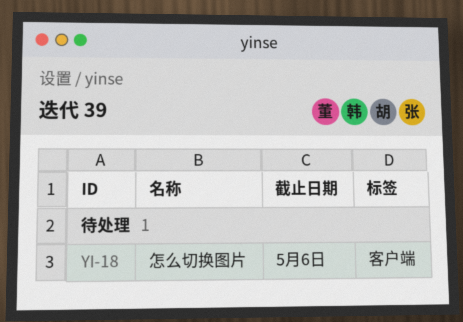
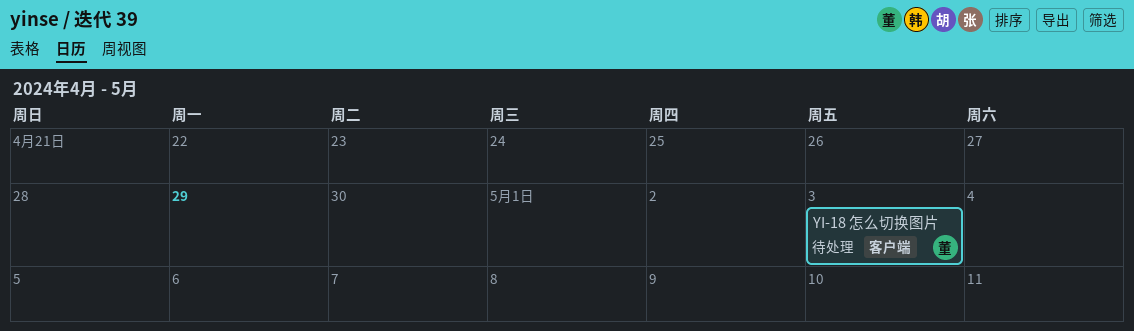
YI-18, due: May 6 -> May 3

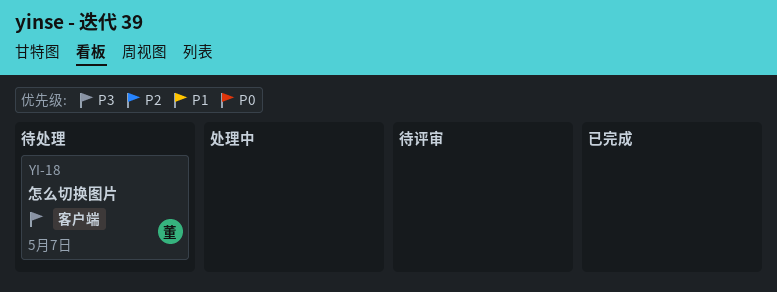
YI-18, due: May 3 -> May 7

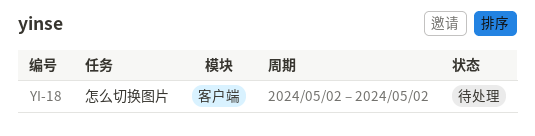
YI-18, due: May 7 -> May 2

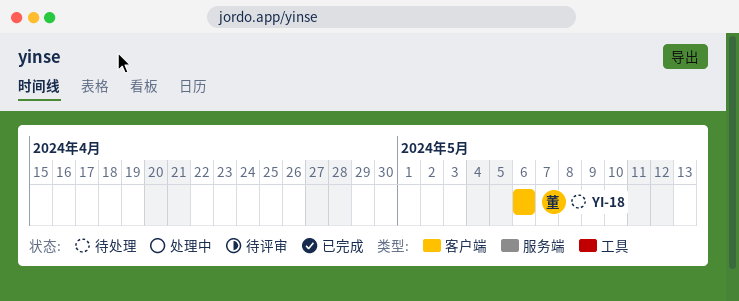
YI-18, start: May 2 -> May 6
YI-18, due: May 2 -> May 6

